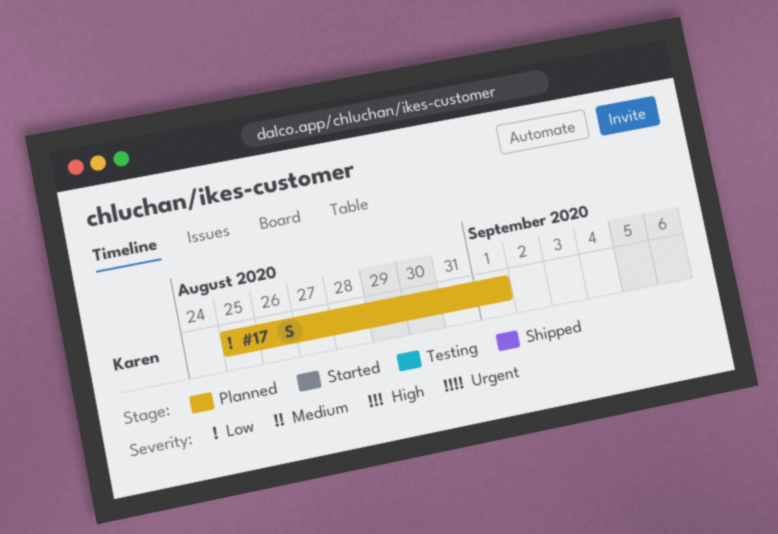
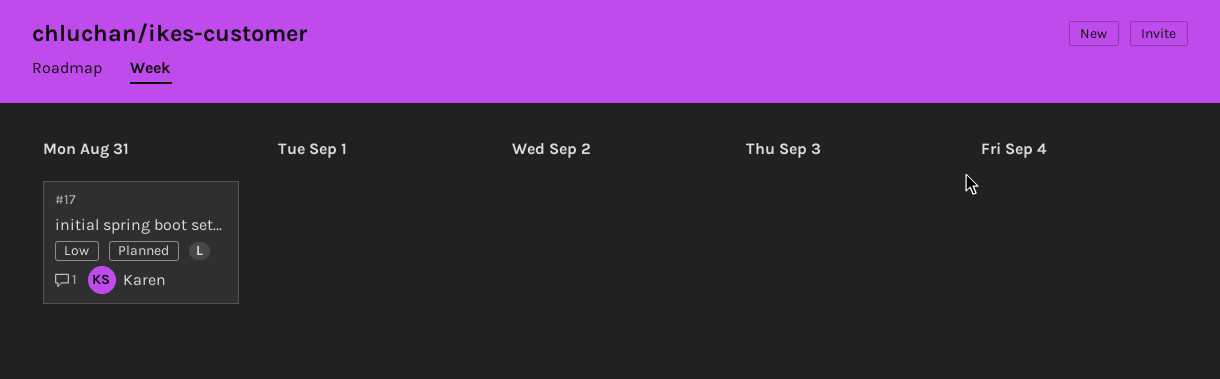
#17, estimate: S -> L
#17, due: Sep 1 -> Aug 31

